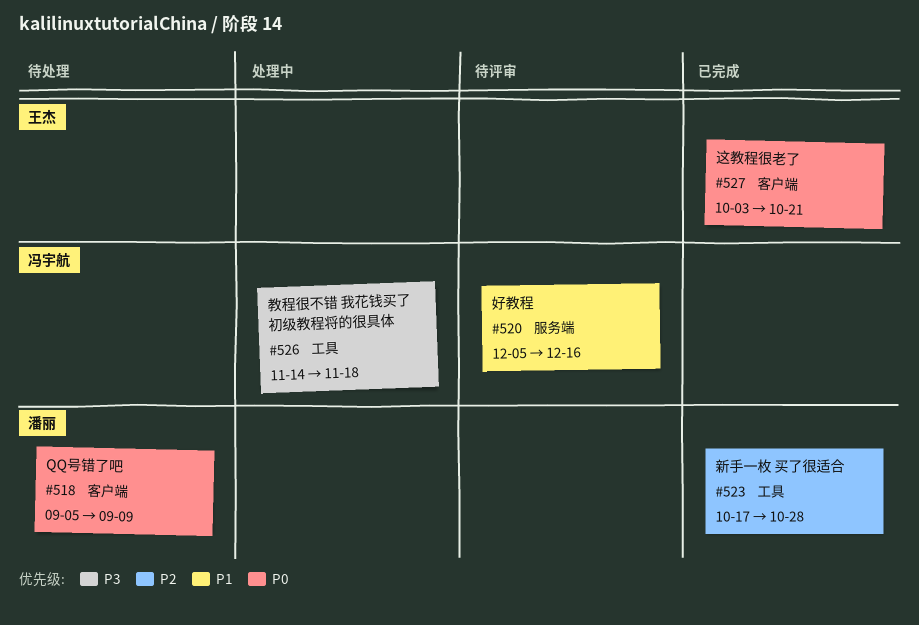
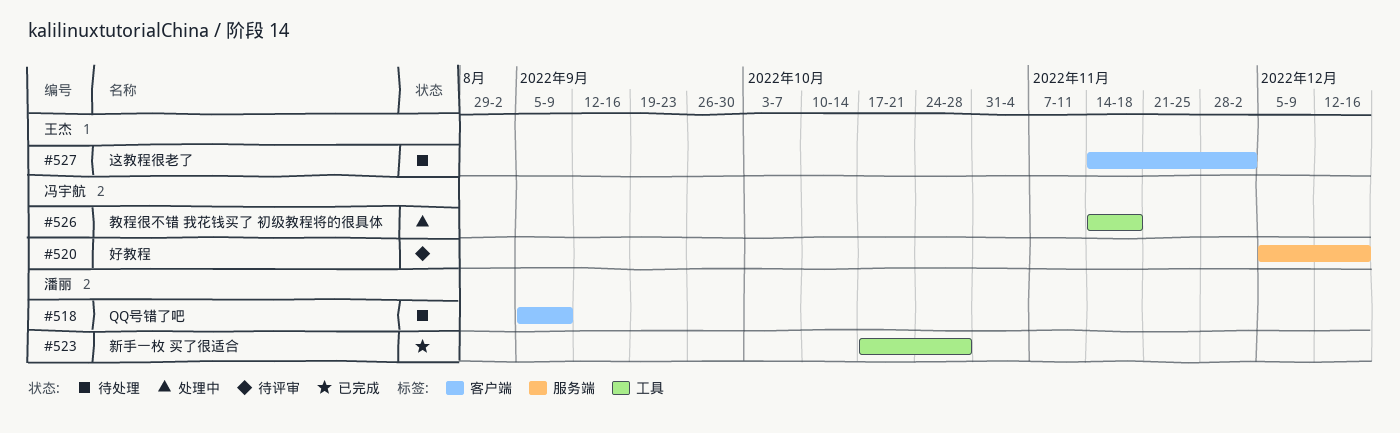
#527, status: 已完成 -> 待处理
#527, start: Oct 3 -> Nov 14
#527, due: Oct 21 -> Dec 2

